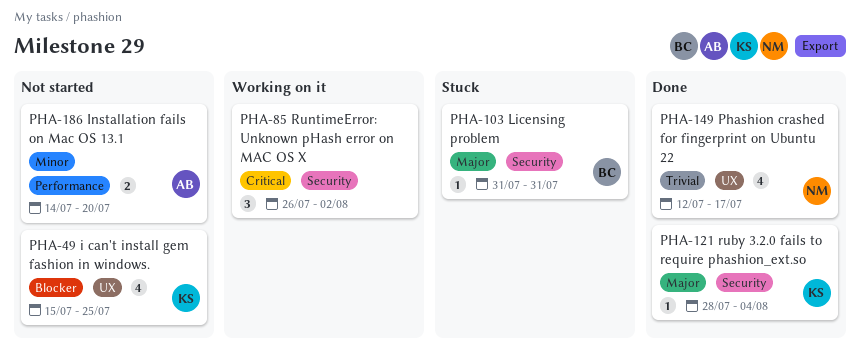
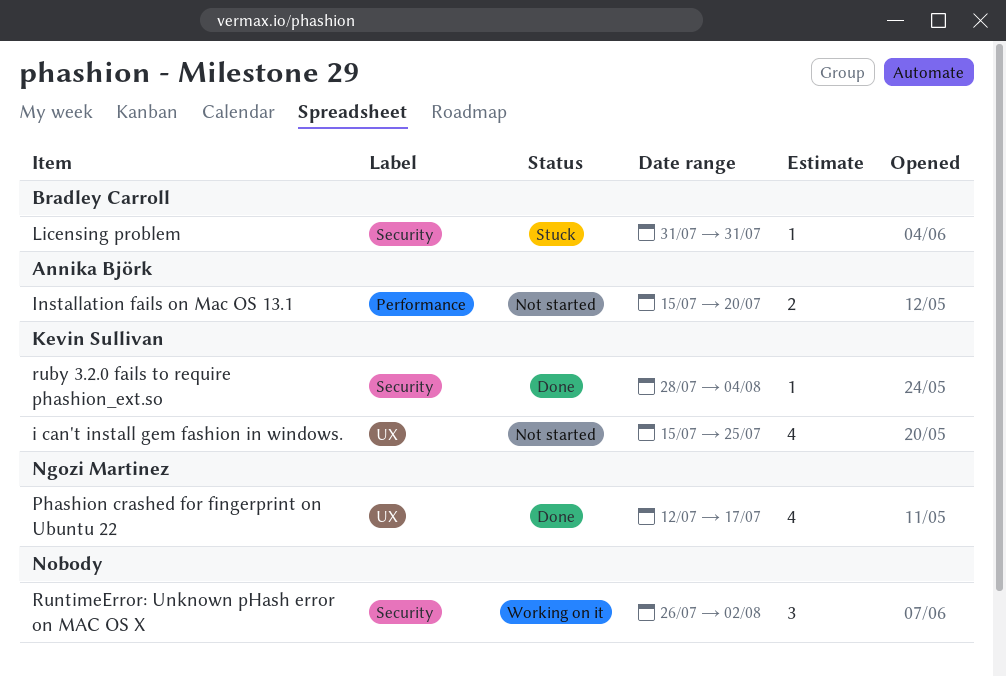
Installation fails on Mac OS 13.1, start: Jul 14 -> Jul 15

